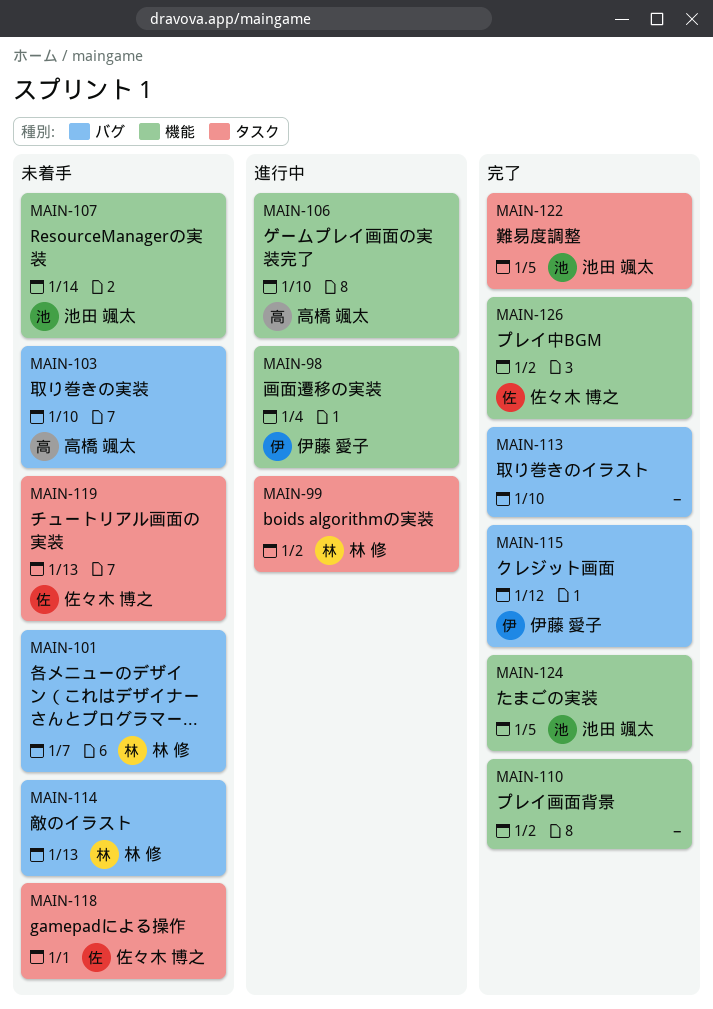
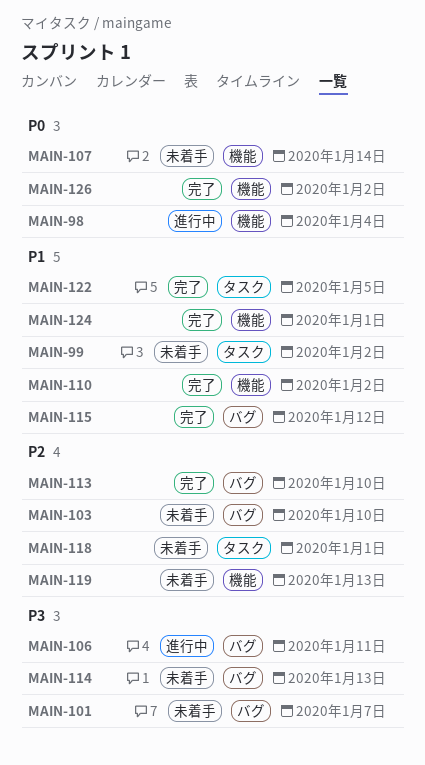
MAIN-99, status: 進行中 -> 未着手
MAIN-106, label: 機能 -> バグ
MAIN-106, due: Jan 10 -> Jan 11
MAIN-119, label: タスク -> 機能
MAIN-124, due: Jan 5 -> Jan 1

